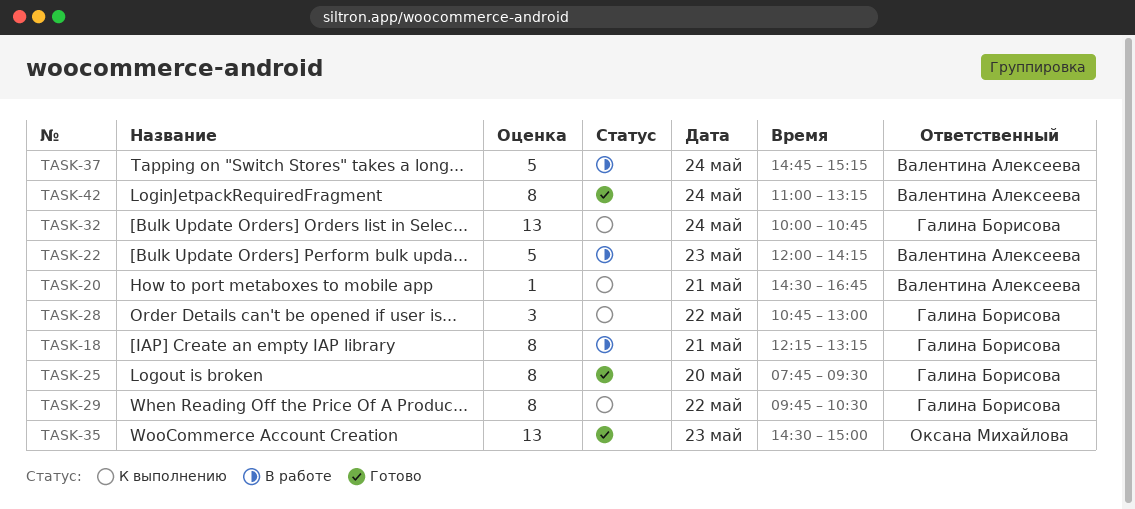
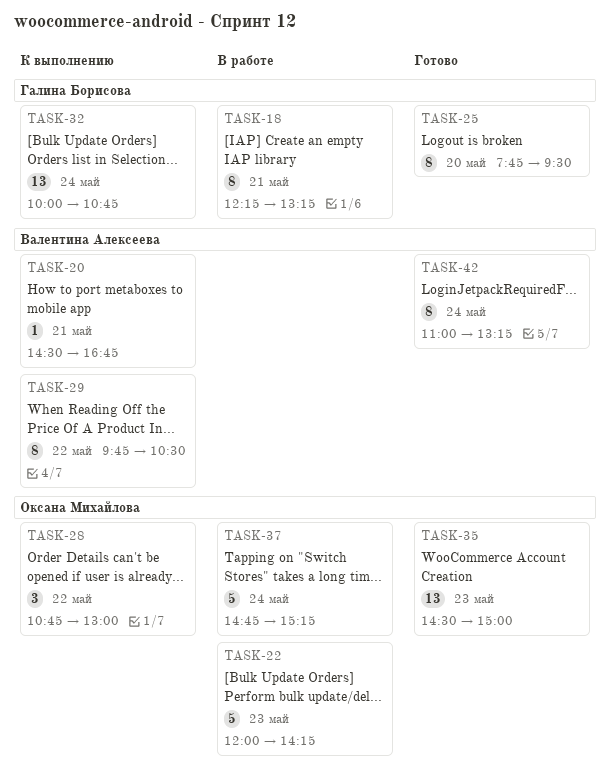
TASK-22, owner: Валентина Алексеева -> Оксана Михайлова
TASK-28, owner: Галина Борисова -> Оксана Михайлова
TASK-29, owner: Галина Борисова -> Валентина Алексеева
TASK-37, owner: Валентина Алексеева -> Оксана Михайлова

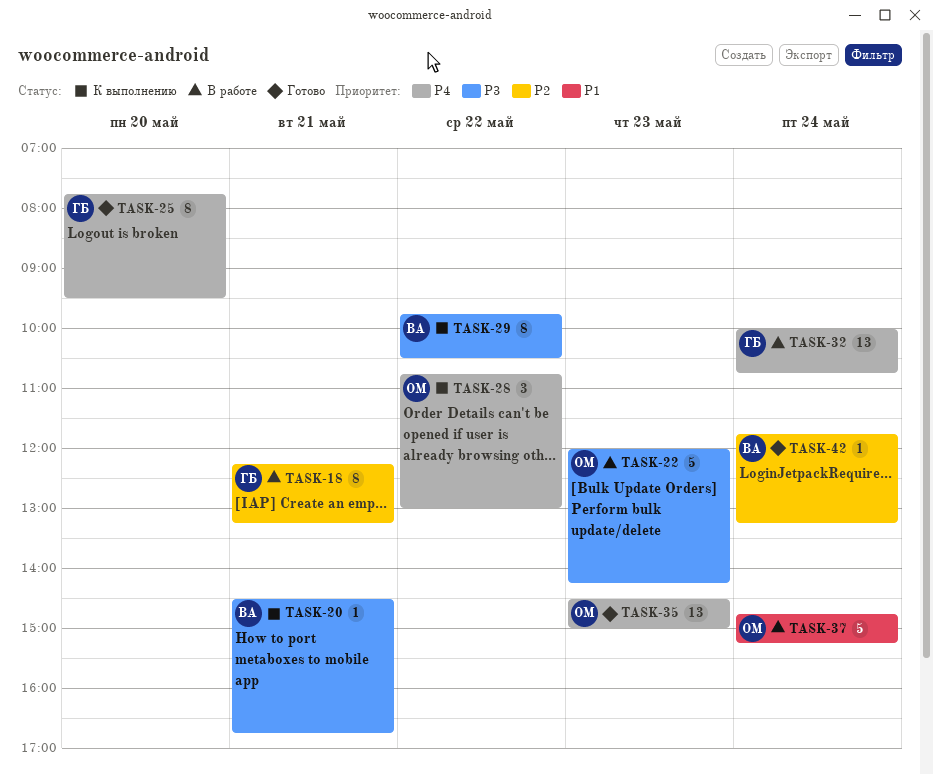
TASK-32, status: К выполнению -> В работе
TASK-42, estimate: 8 -> 1
TASK-42, begins: 11:00 -> 11:45

